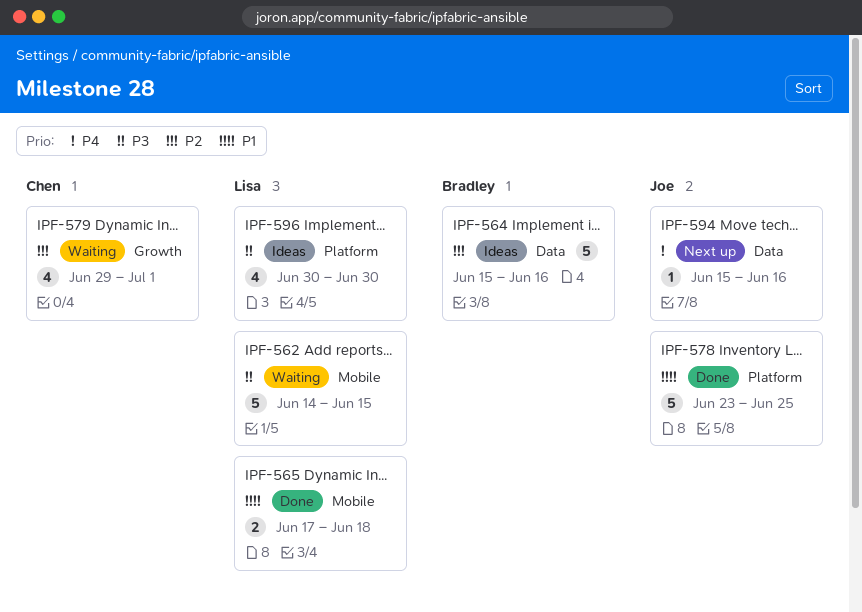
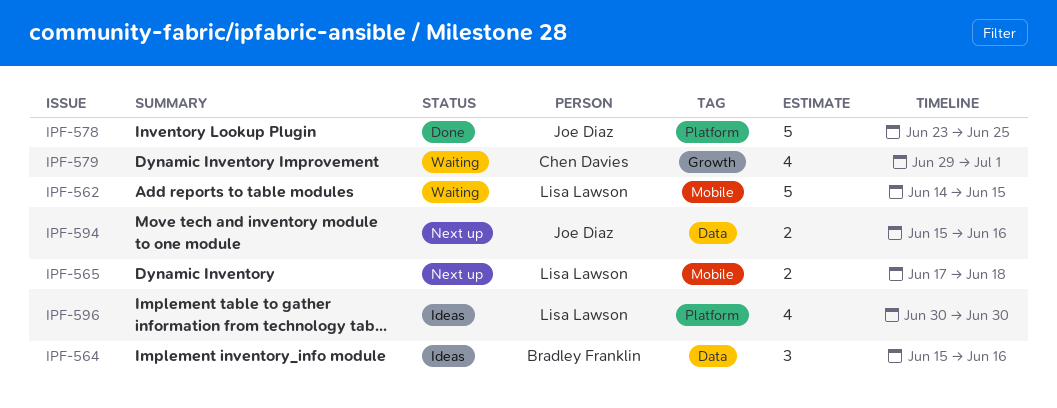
IPF-564, estimate: 5 -> 3
IPF-565, status: Done -> Next up
IPF-594, estimate: 1 -> 2

